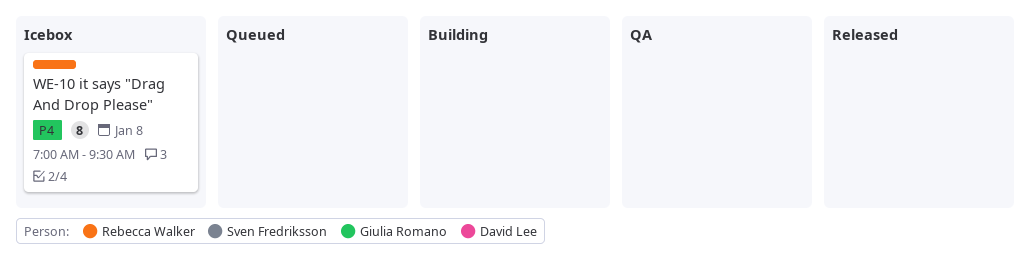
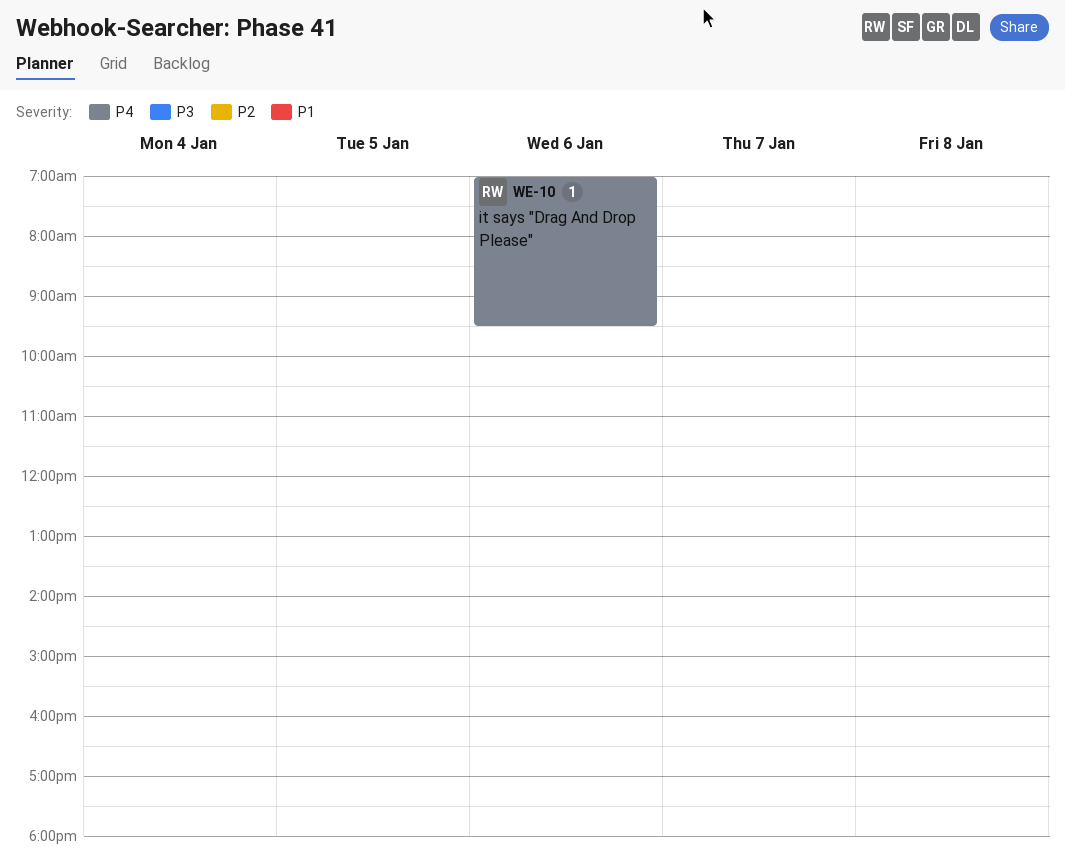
WE-10, estimate: 8 -> 1
WE-10, day: Jan 8 -> Jan 6

